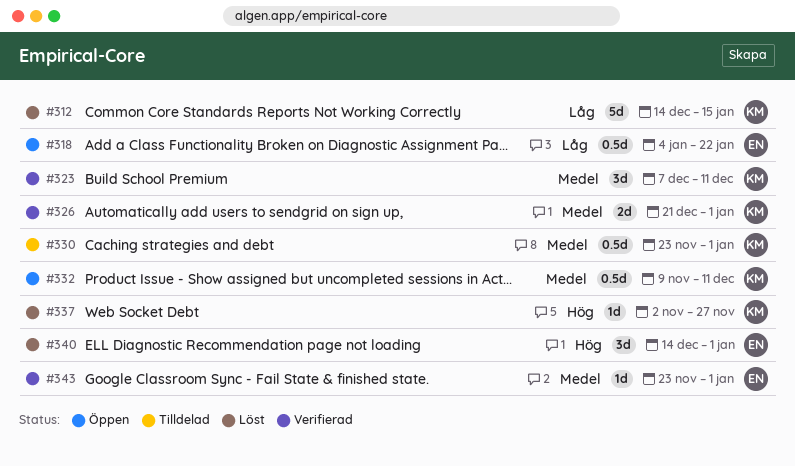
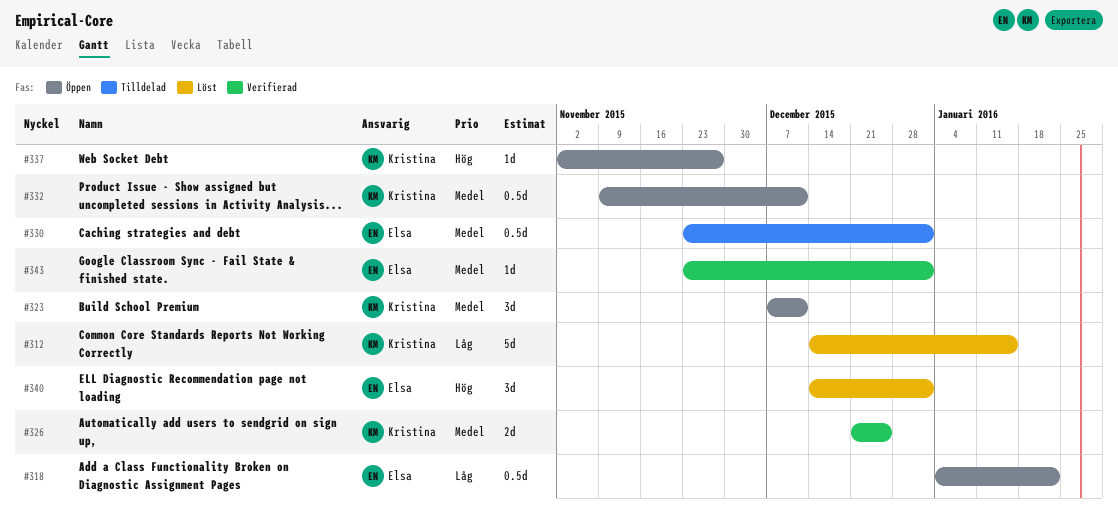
#323, status: Verifierad -> Öppen
#326, due: Jan 1 -> Dec 25
#330, owner: Kristina -> Elsa
#337, status: Löst -> Öppen

